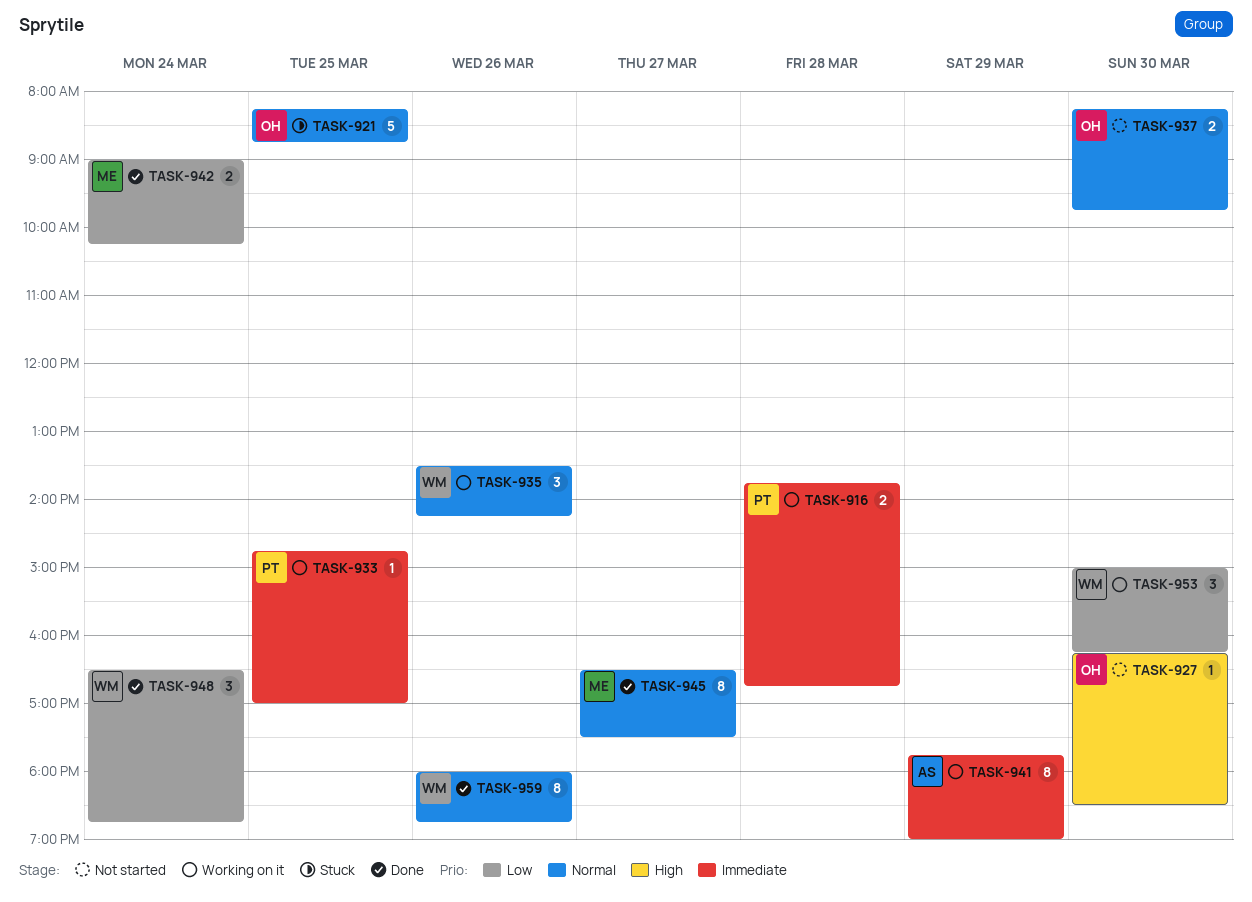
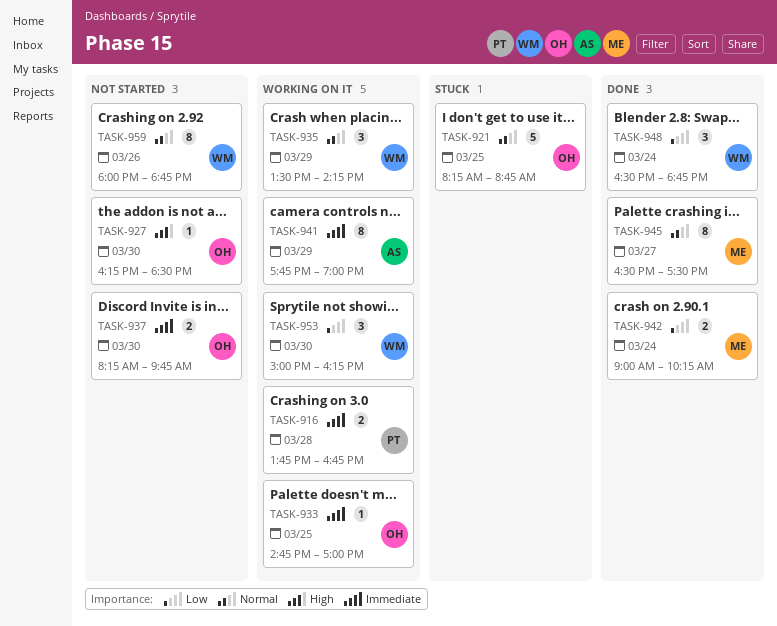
TASK-933, owner: PT -> OH
TASK-935, day: Mar 26 -> Mar 29
TASK-937, priority: Normal -> Immediate
TASK-959, status: Done -> Not started

